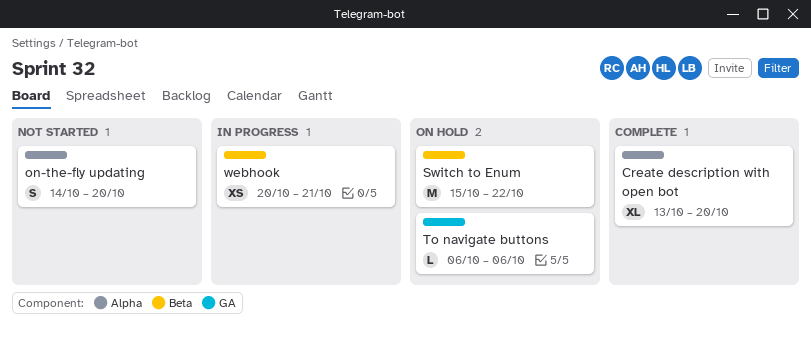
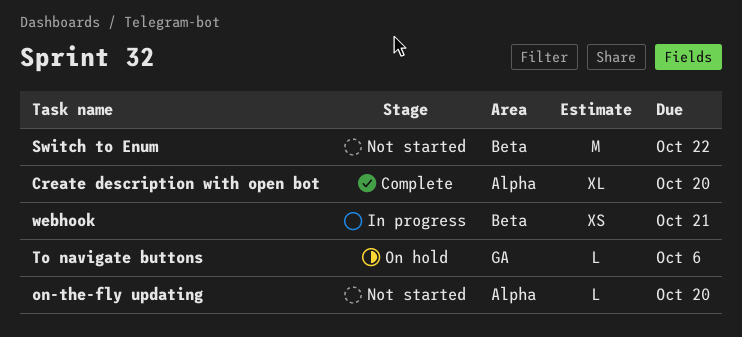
on-the-fly updating, estimate: S -> L
Switch to Enum, status: On hold -> Not started

